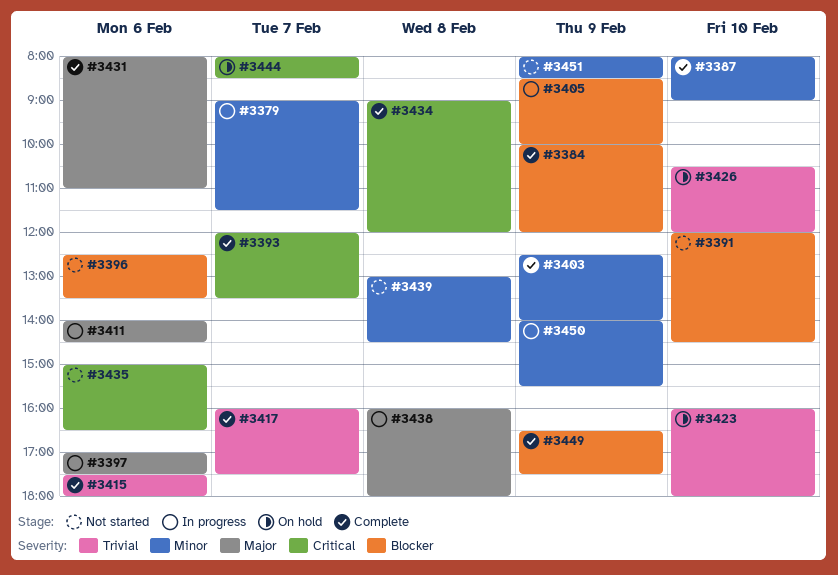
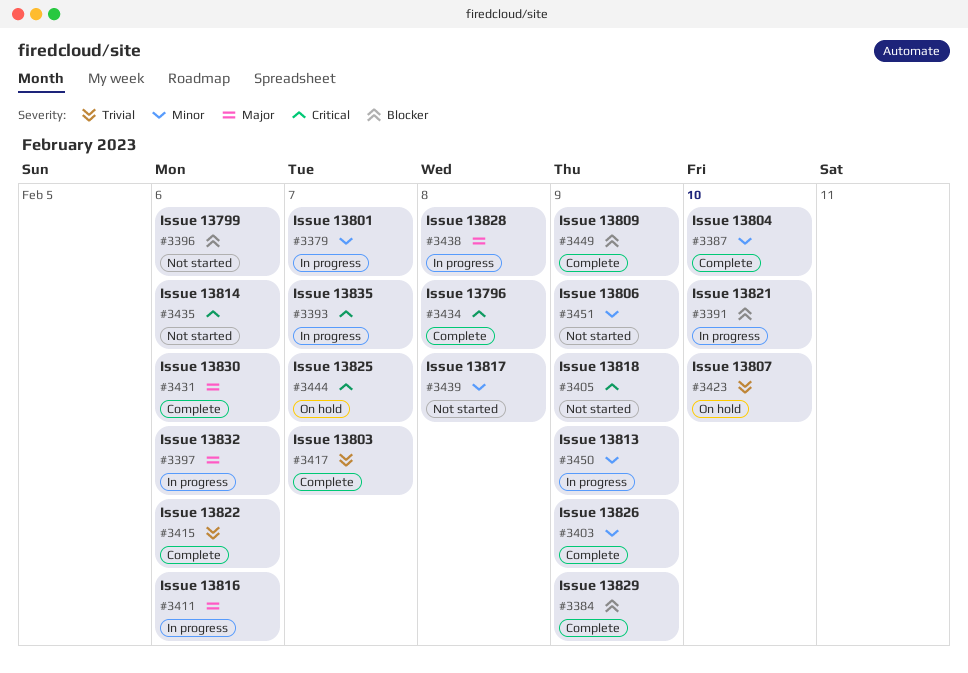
#3391, status: Not started -> In progress
#3393, status: Complete -> In progress
#3405, status: In progress -> Not started
#3405, priority: Blocker -> Critical
#3426: present -> none

